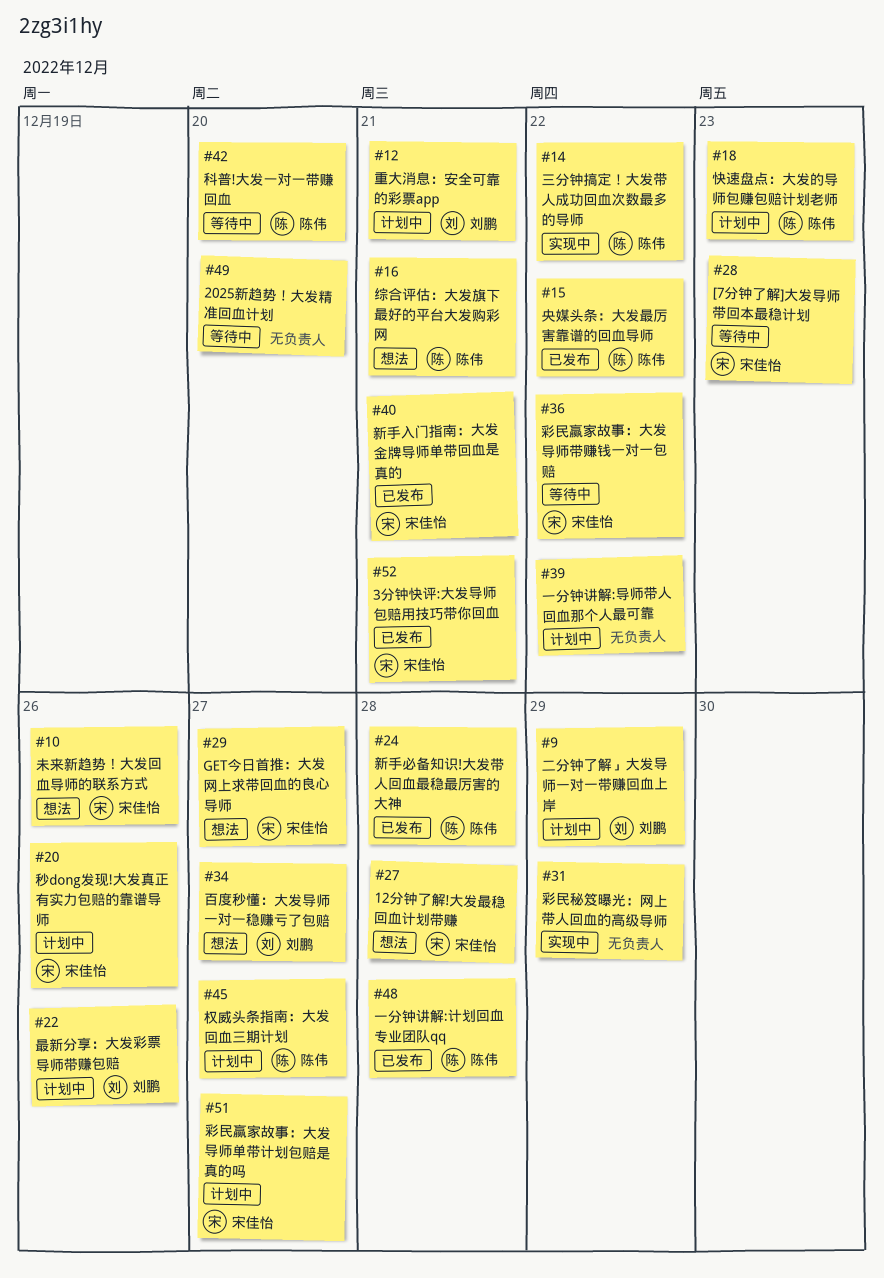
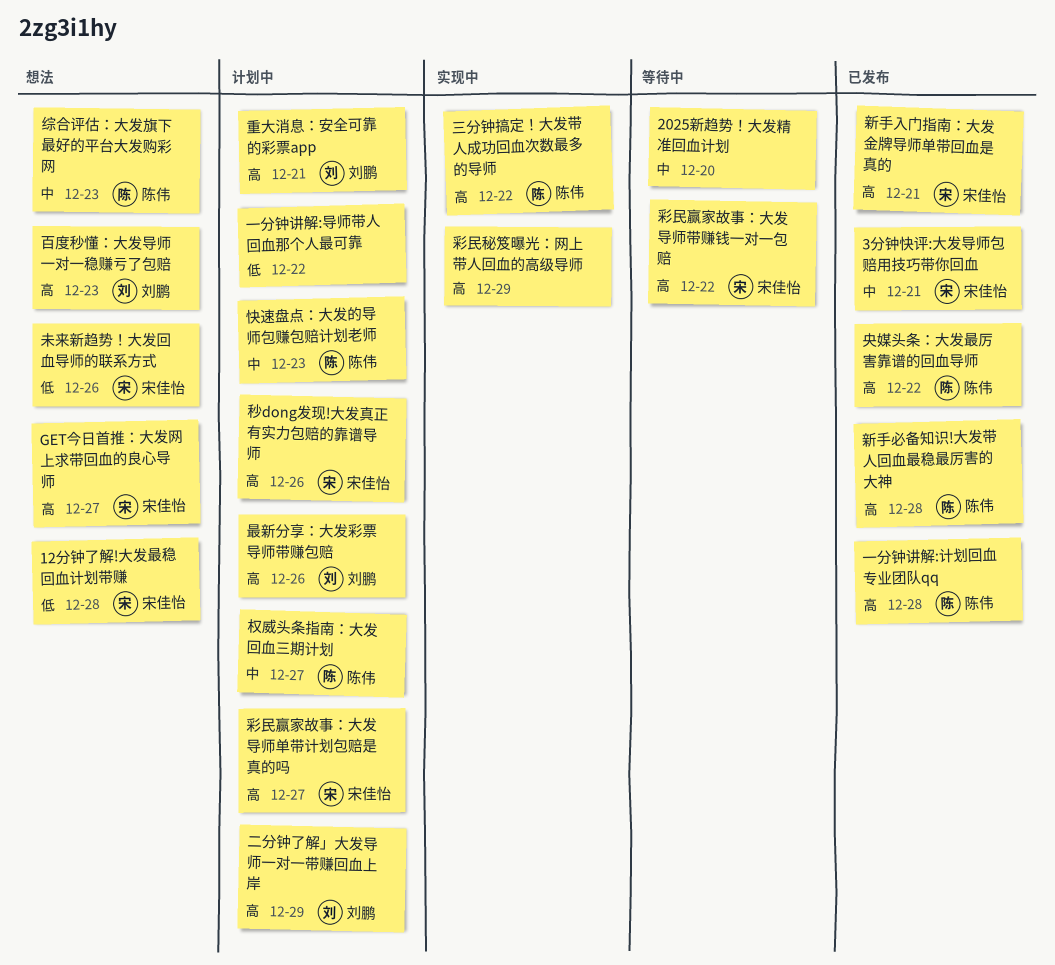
[7分钟了解]大发导师带回本最稳计划: present -> none
百度秒懂：大发导师一对一稳赚亏了包赔, due: Dec 27 -> Dec 23
科普!大发一对一带赚回血: present -> none
综合评估：大发旗下最好的平台大发购彩网, due: Dec 21 -> Dec 23

